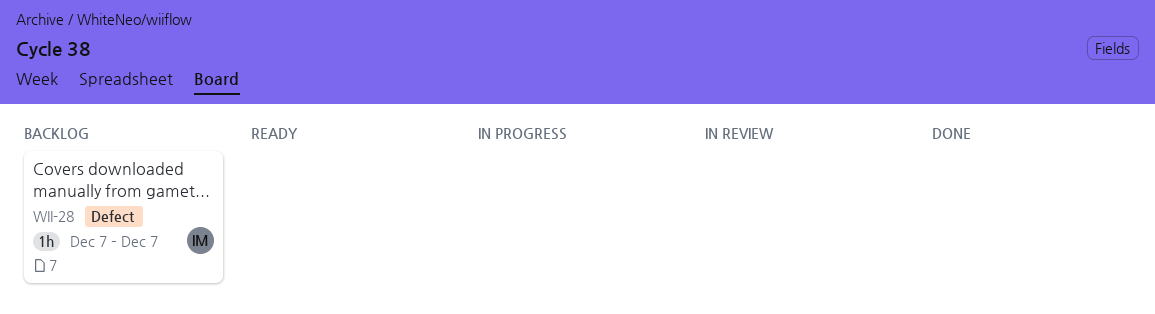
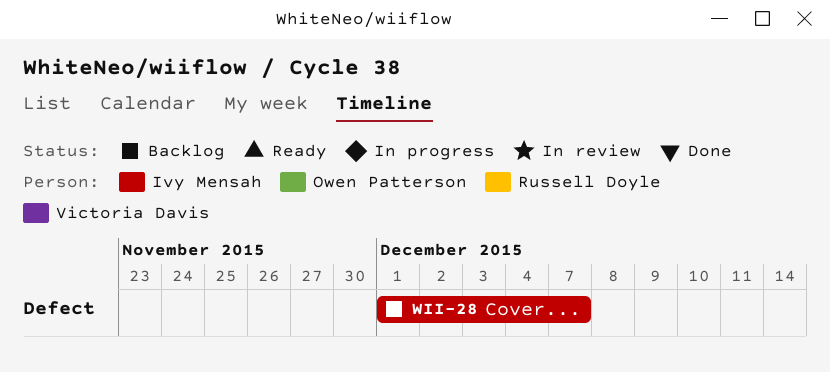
WII-28, start: Dec 7 -> Dec 1

